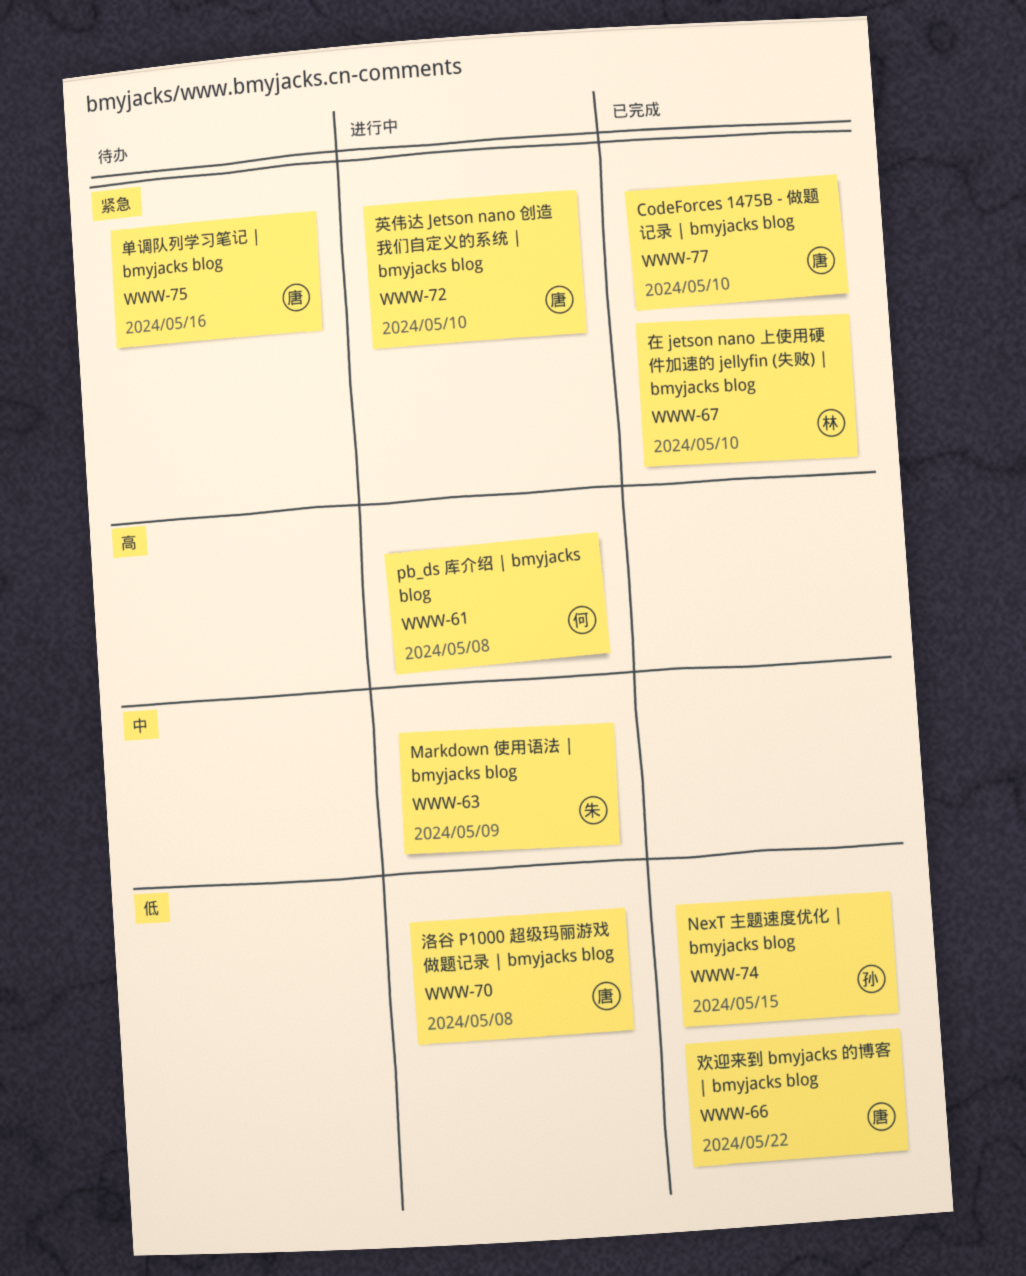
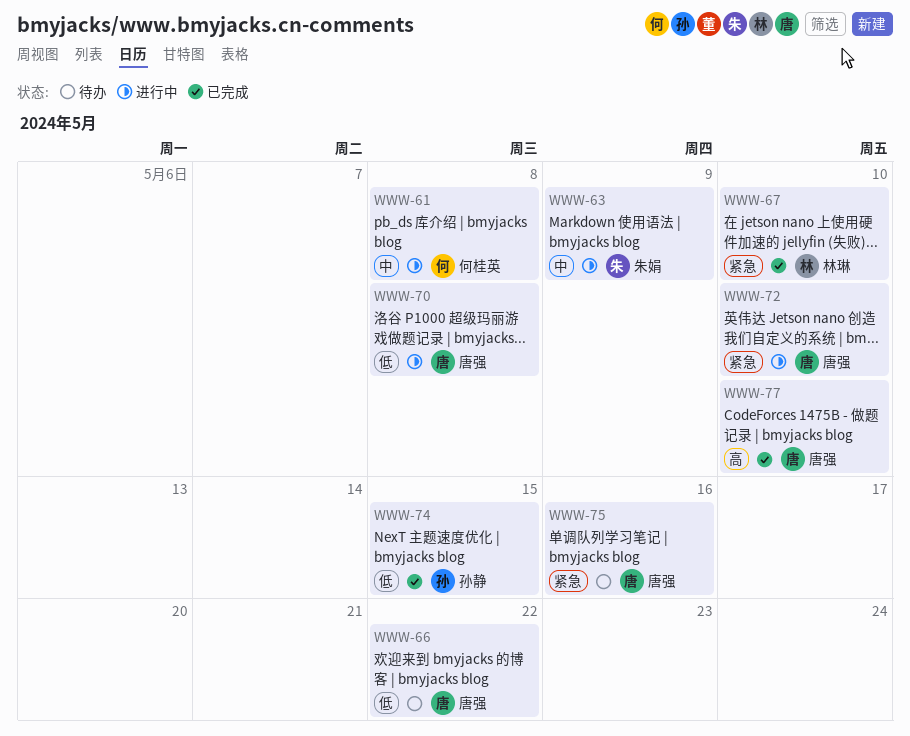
WWW-61, priority: 高 -> 中
WWW-66, status: 已完成 -> 待办
WWW-77, priority: 紧急 -> 高

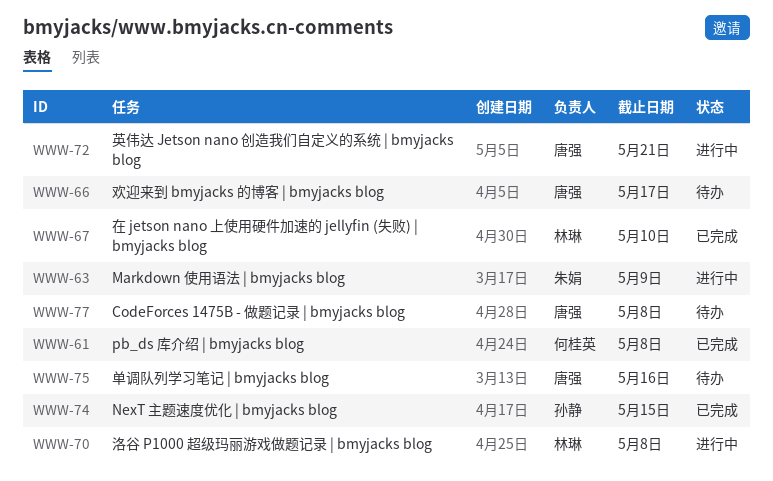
WWW-61, status: 进行中 -> 已完成
WWW-66, due: May 22 -> May 17
WWW-70, owner: 唐强 -> 林琳
WWW-72, due: May 10 -> May 21
WWW-77, status: 已完成 -> 待办
WWW-77, due: May 10 -> May 8

